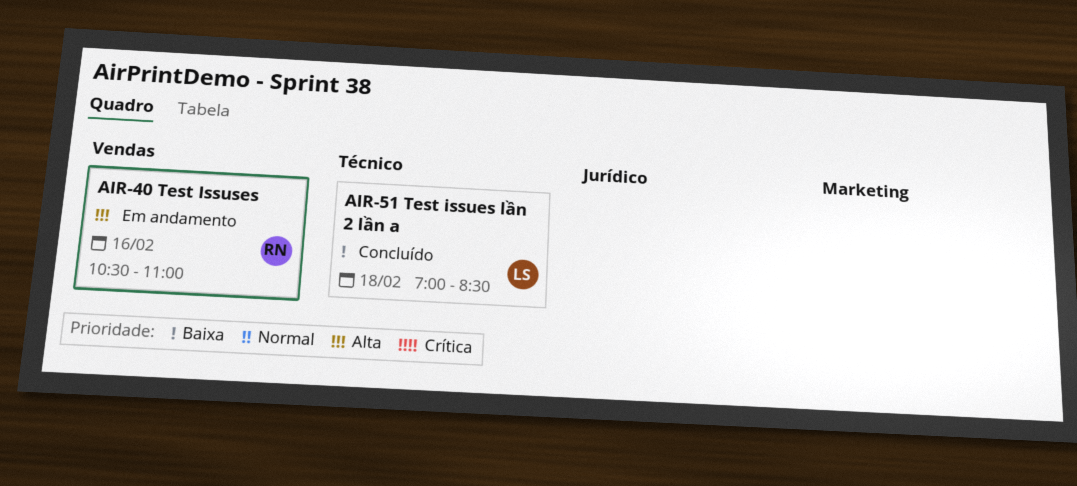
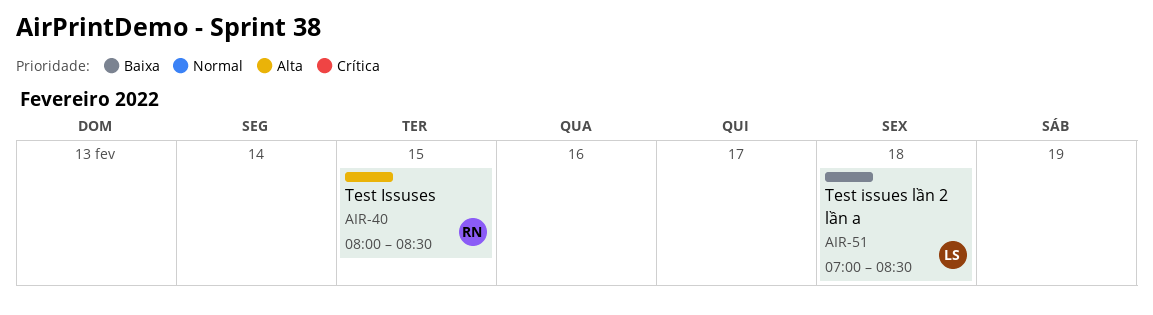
AIR-40, day: Feb 16 -> Feb 15
AIR-40, begins: 10:30 -> 08:00
AIR-40, ends: 11:00 -> 08:30

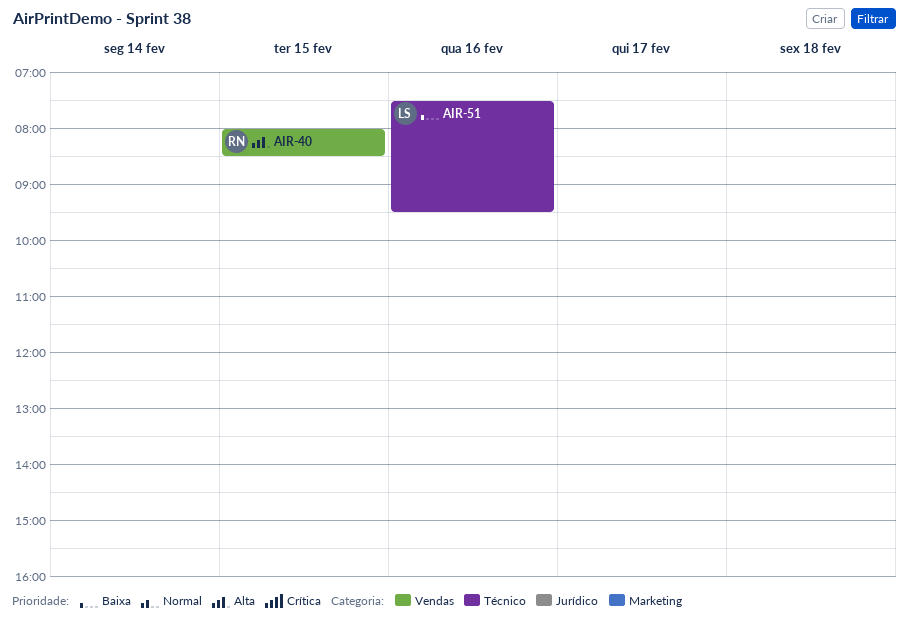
AIR-51, day: Feb 18 -> Feb 16
AIR-51, begins: 07:00 -> 07:30
AIR-51, ends: 08:30 -> 09:30

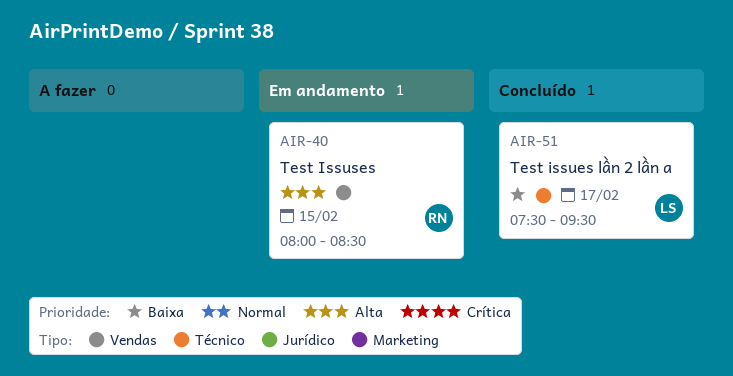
AIR-51, day: Feb 16 -> Feb 17

